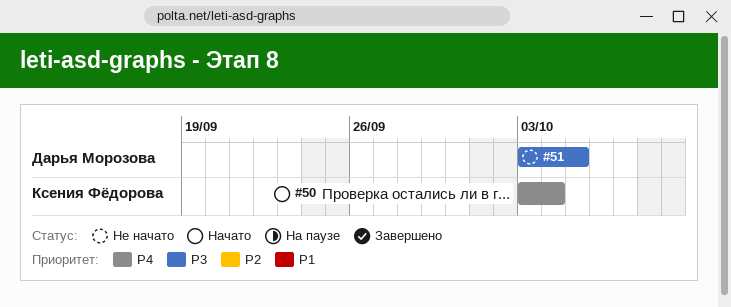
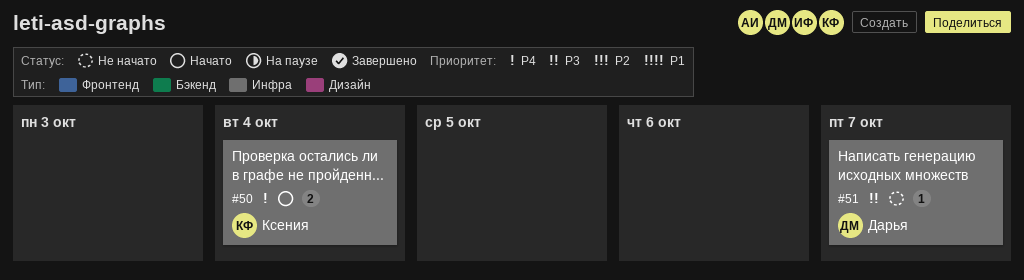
#51, due: Oct 5 -> Oct 7

